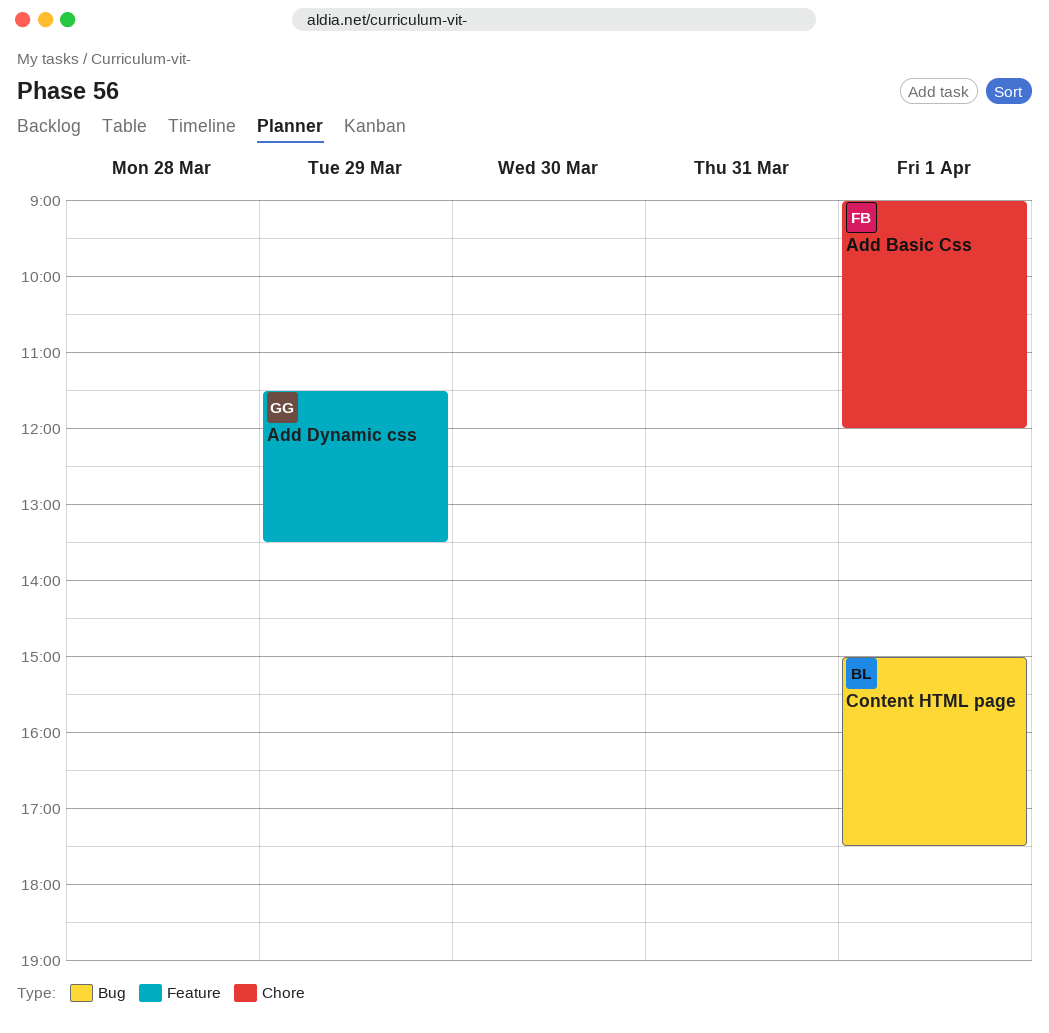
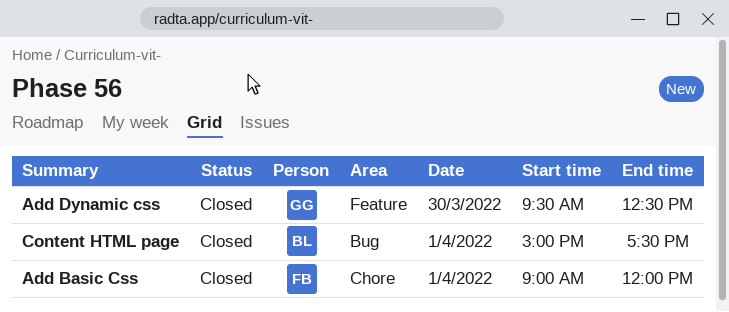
Add Dynamic css, day: Mar 29 -> Mar 30
Add Dynamic css, begins: 11:30 -> 09:30
Add Dynamic css, ends: 13:30 -> 12:30

